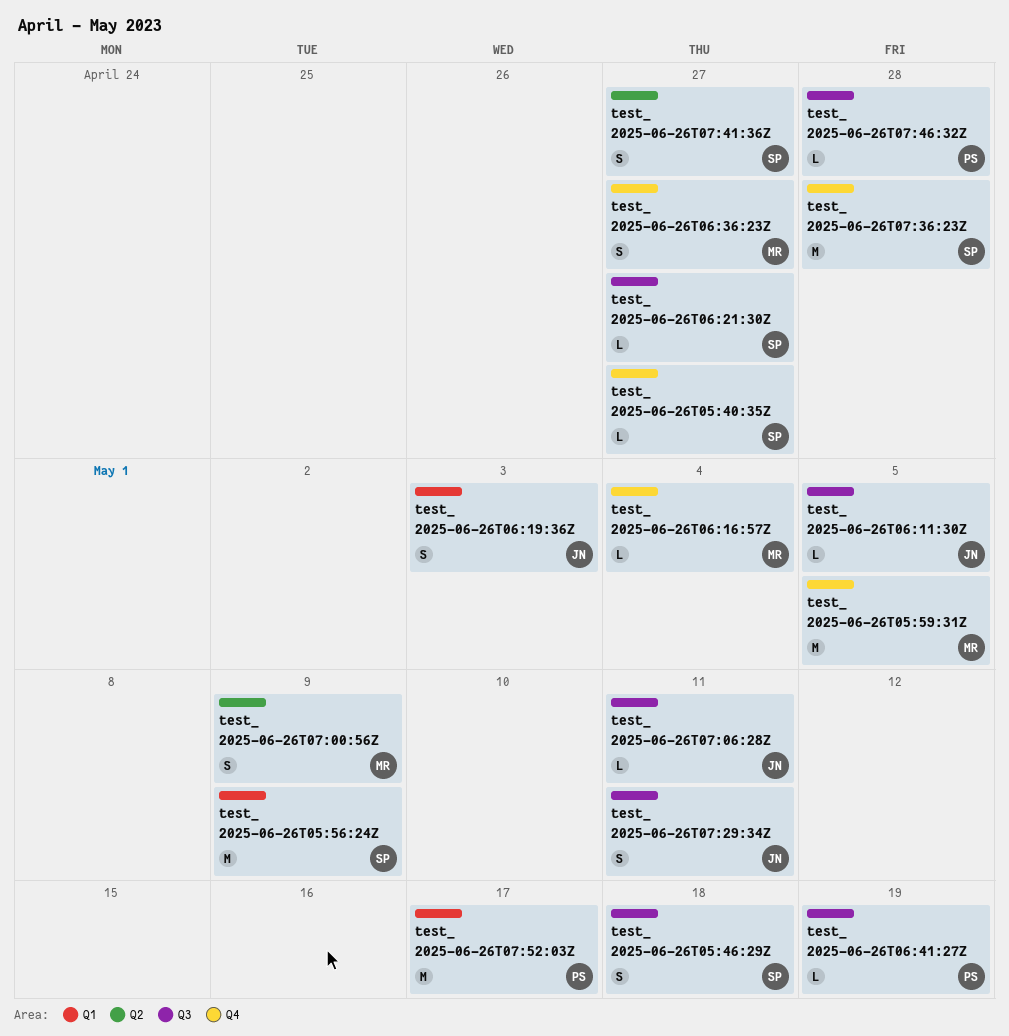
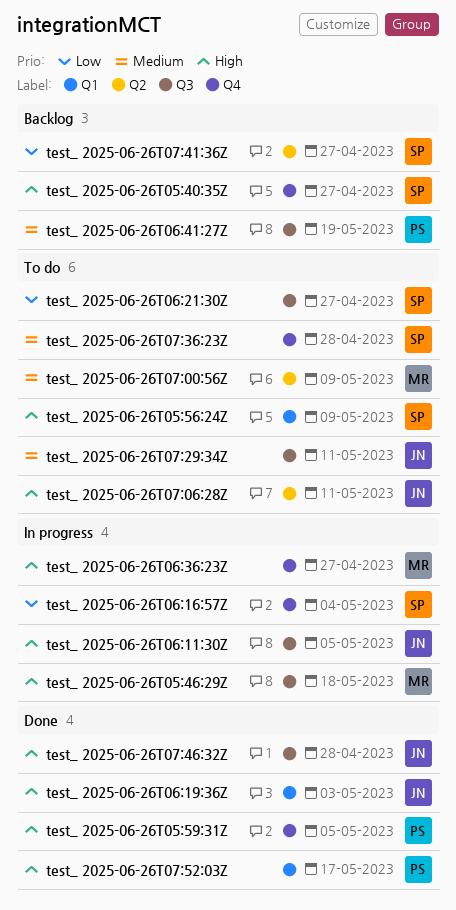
test_ 2025-06-26T05:46:29Z, owner: SP -> MR
test_ 2025-06-26T05:59:31Z, owner: MR -> PS
test_ 2025-06-26T06:16:57Z, owner: MR -> SP
test_ 2025-06-26T07:06:28Z, label: Q3 -> Q2
test_ 2025-06-26T07:46:32Z, owner: PS -> JN

